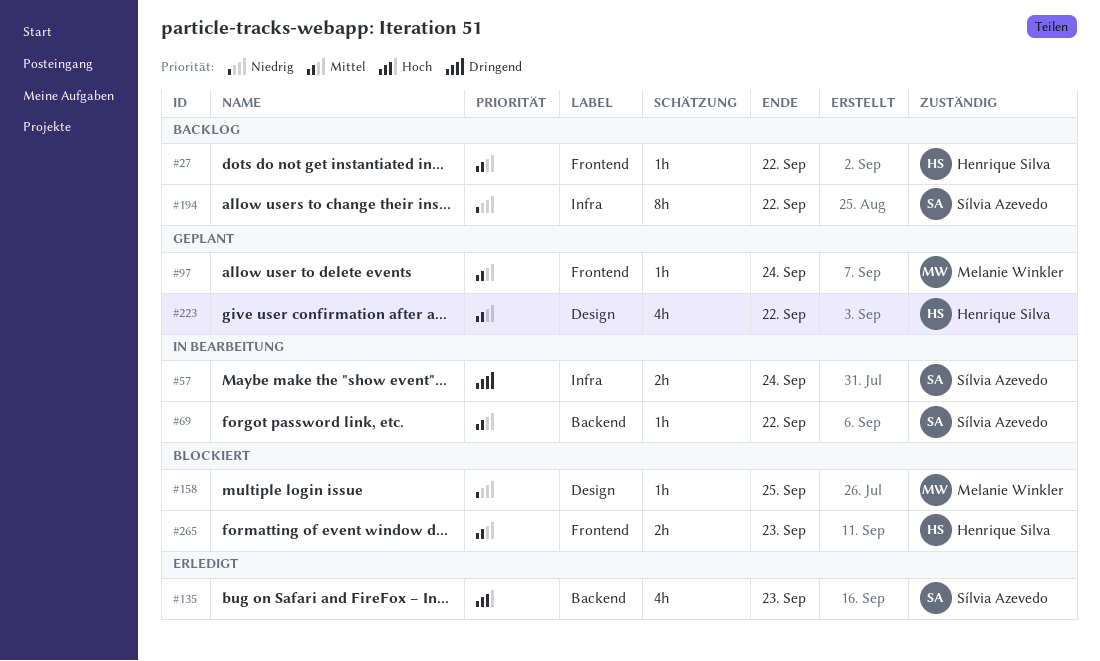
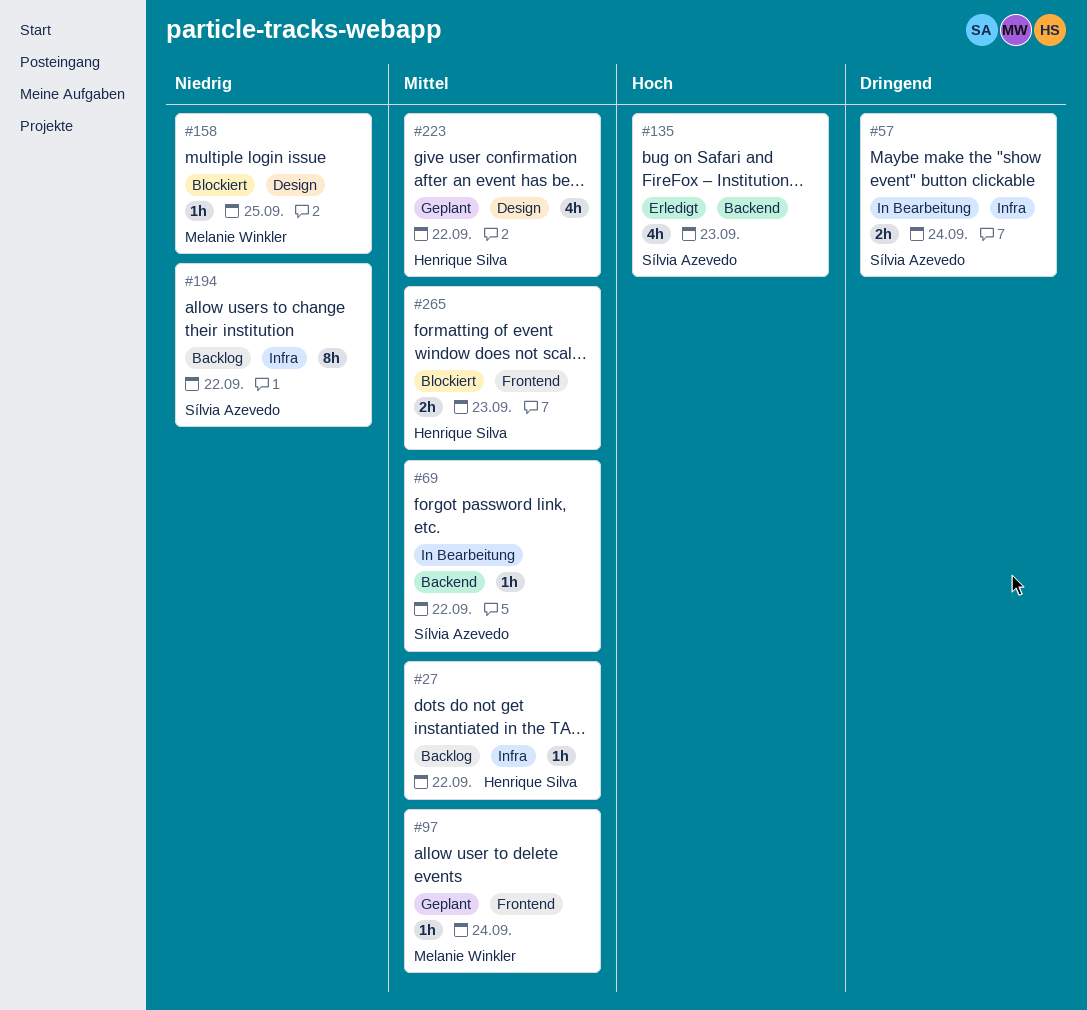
#27, label: Frontend -> Infra

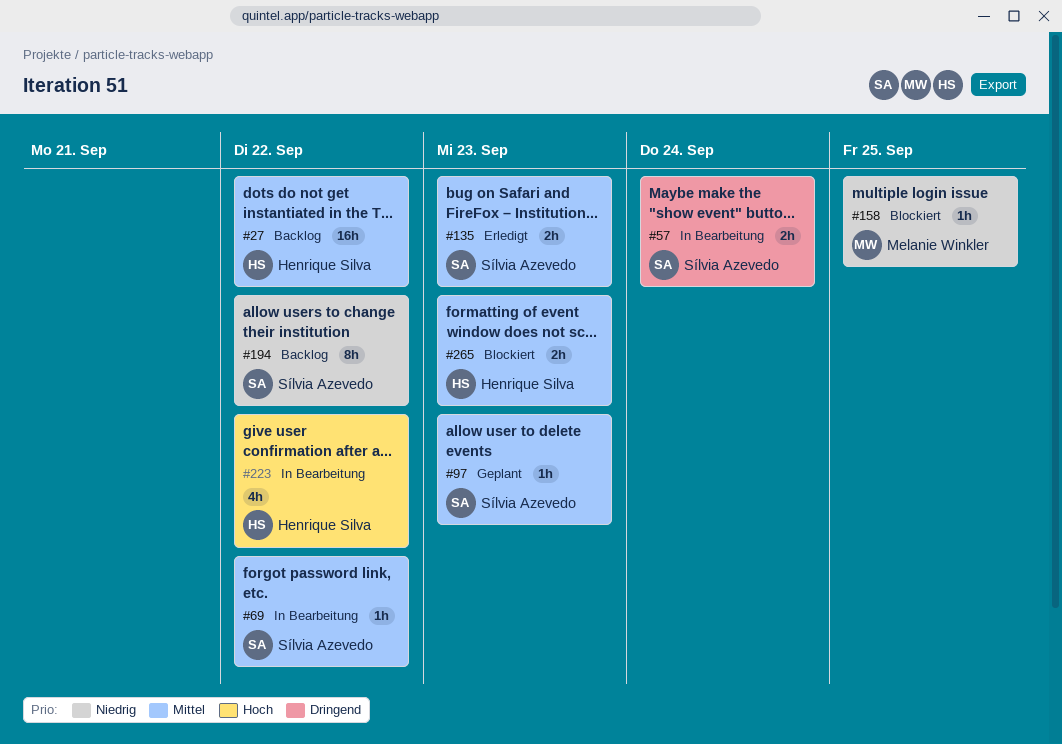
#27, estimate: 1h -> 16h
#97, owner: Melanie Winkler -> Sílvia Azevedo
#97, due: Sep 24 -> Sep 23
#135, priority: Hoch -> Mittel
#135, estimate: 4h -> 2h
#223, status: Geplant -> In Bearbeitung
#223, priority: Mittel -> Hoch

